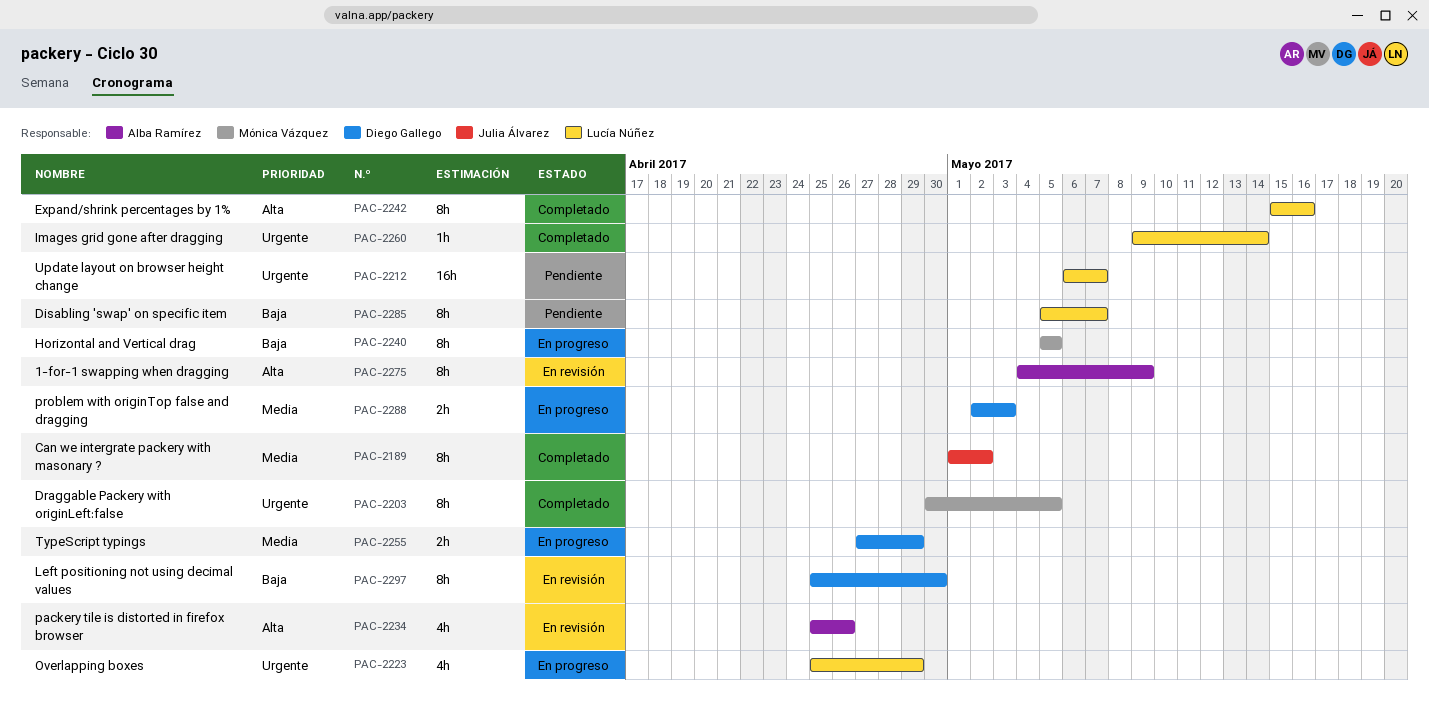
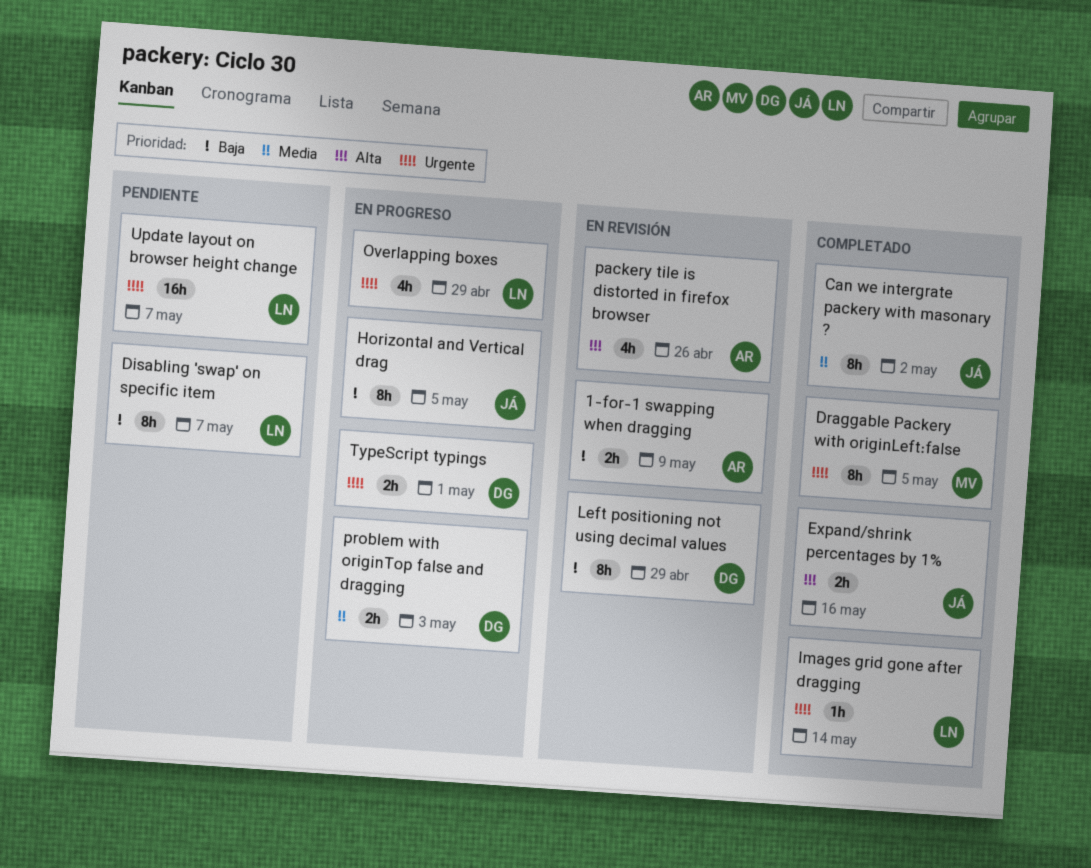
1-for-1 swapping when dragging, priority: Alta -> Baja
1-for-1 swapping when dragging, estimate: 8h -> 2h
Expand/shrink percentages by 1%, owner: Lucía Núñez -> Julia Álvarez
Expand/shrink percentages by 1%, estimate: 8h -> 2h
Horizontal and Vertical drag, owner: Mónica Vázquez -> Julia Álvarez
Left positioning not using decimal values, due: Apr 30 -> Apr 29
TypeScript typings, priority: Media -> Urgente
TypeScript typings, due: Apr 29 -> May 1

